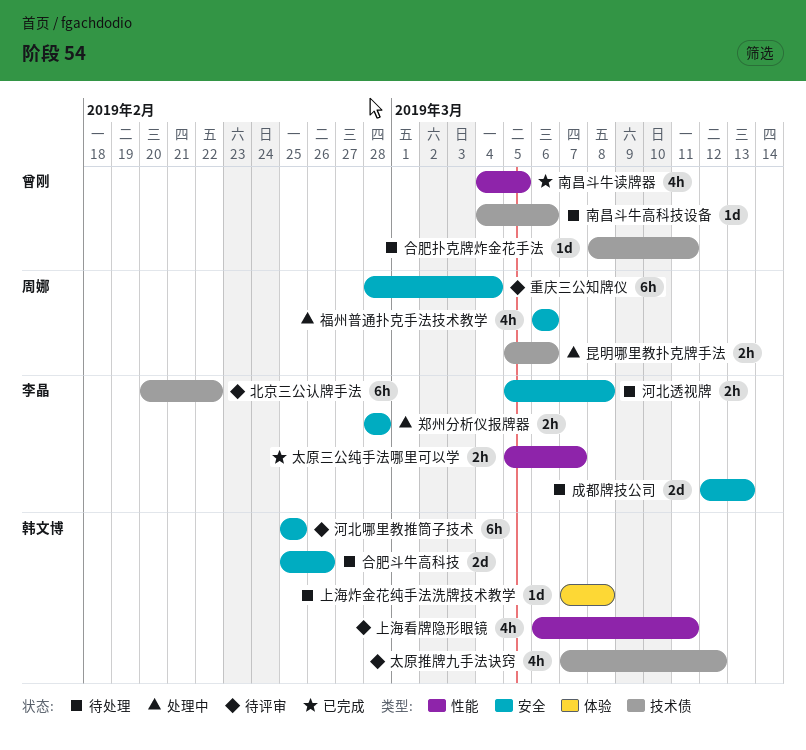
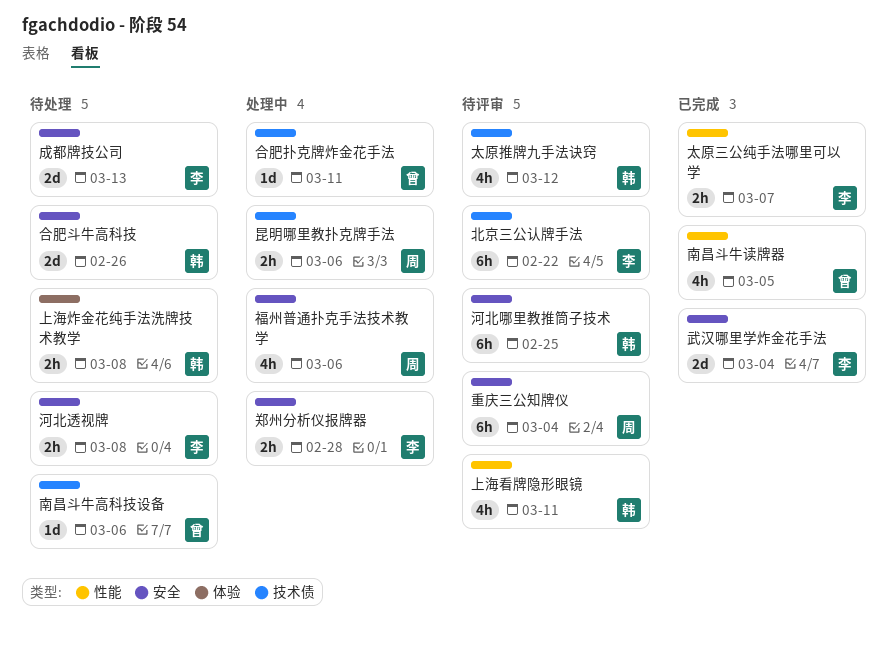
上海炸金花纯手法洗牌技术教学, estimate: 1d -> 2h
合肥扑克牌炸金花手法, status: 待处理 -> 处理中
武汉哪里学炸金花手法: none -> present

